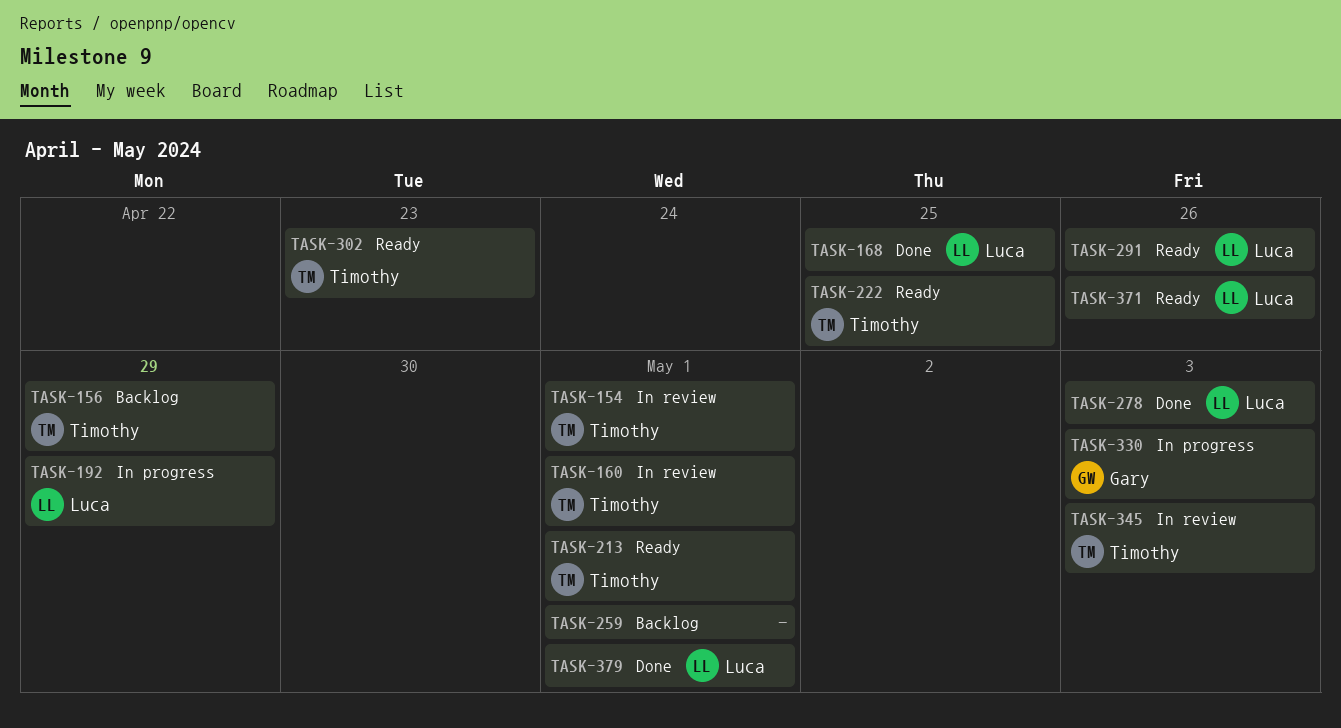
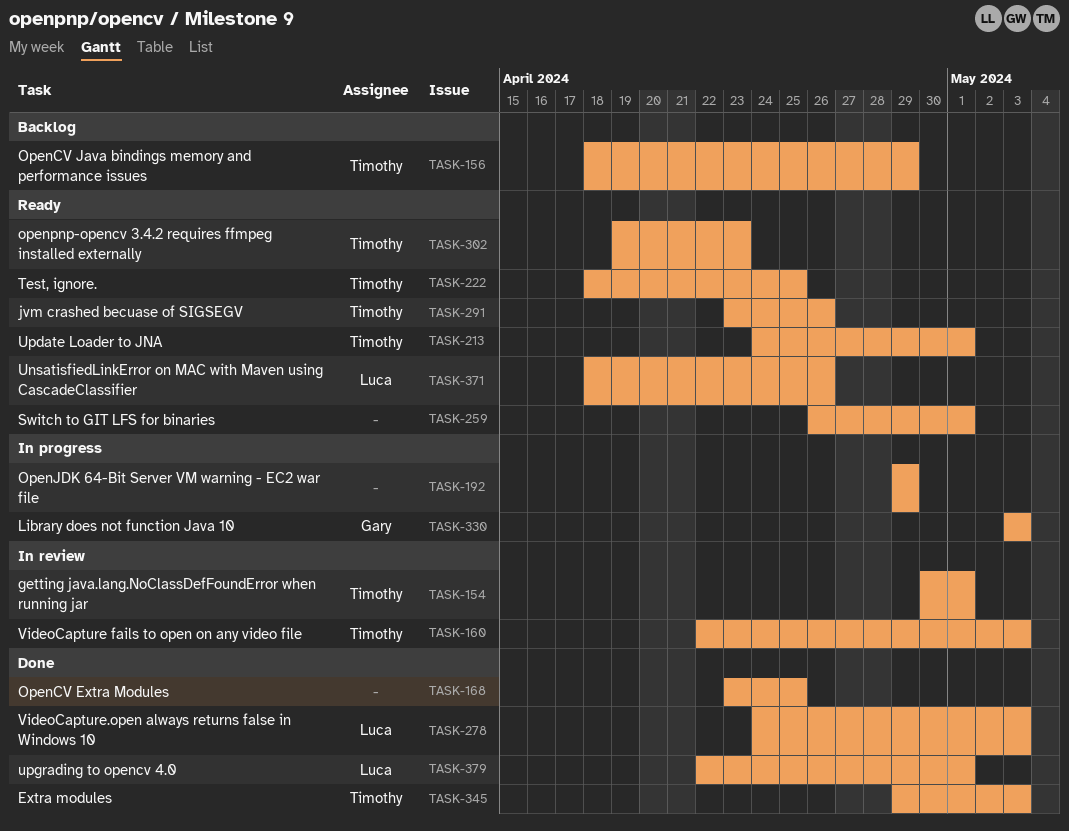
TASK-160, due: May 1 -> May 3
TASK-168, owner: Luca -> none
TASK-192, owner: Luca -> none
TASK-259, status: Backlog -> Ready
TASK-291, owner: Luca -> Timothy
TASK-345, status: In review -> Done

